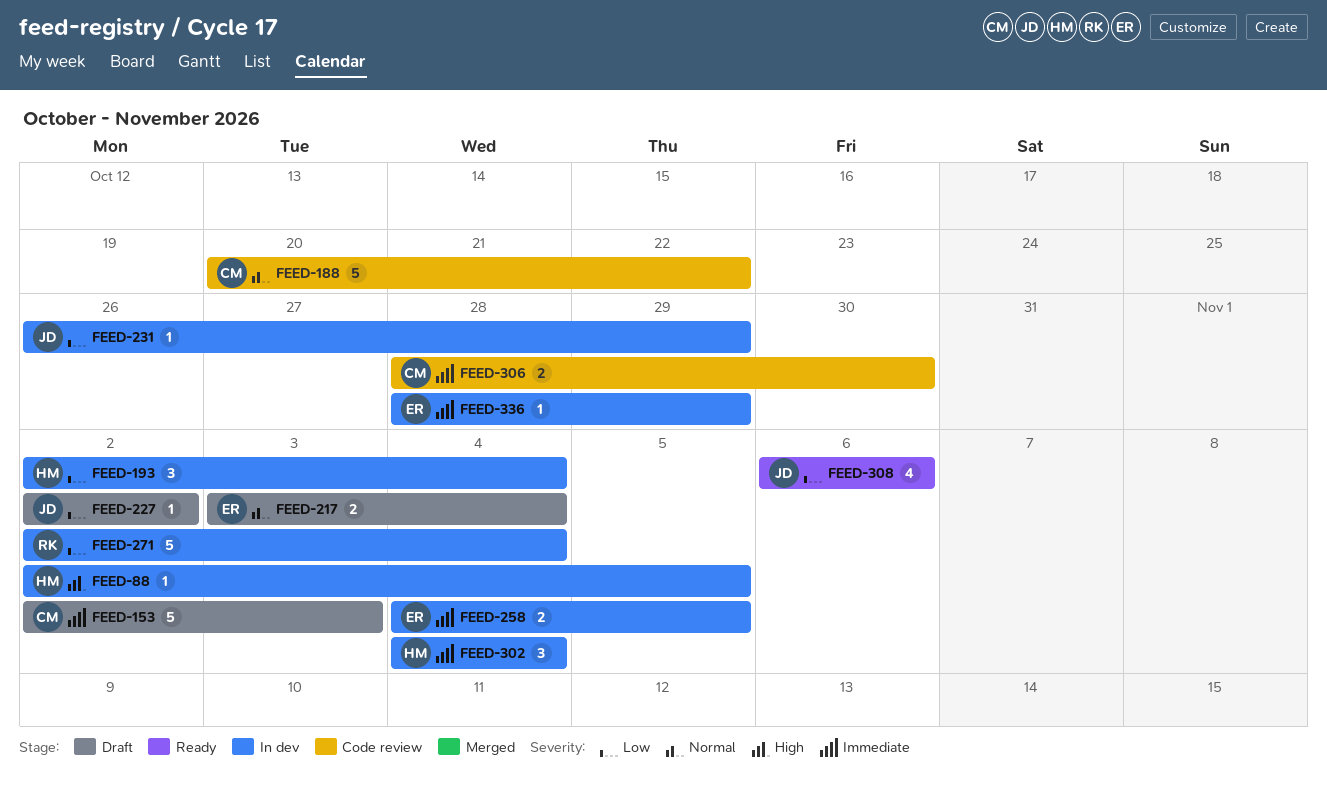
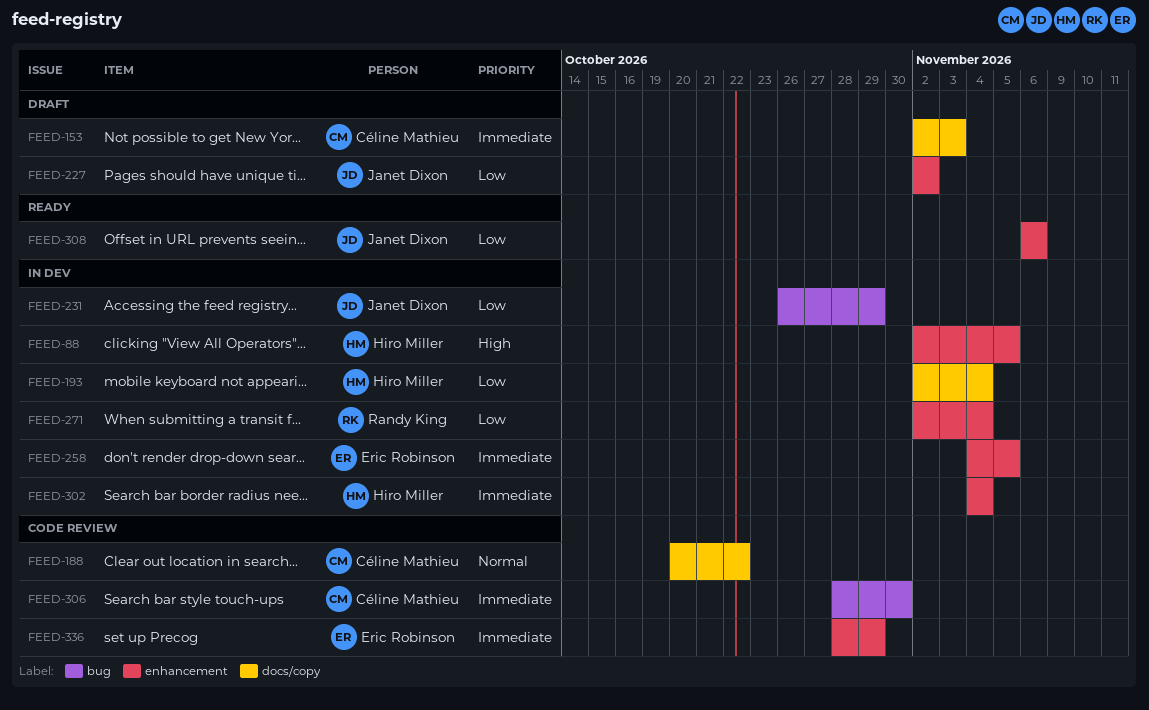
FEED-217: present -> none
FEED-336, status: In dev -> Code review

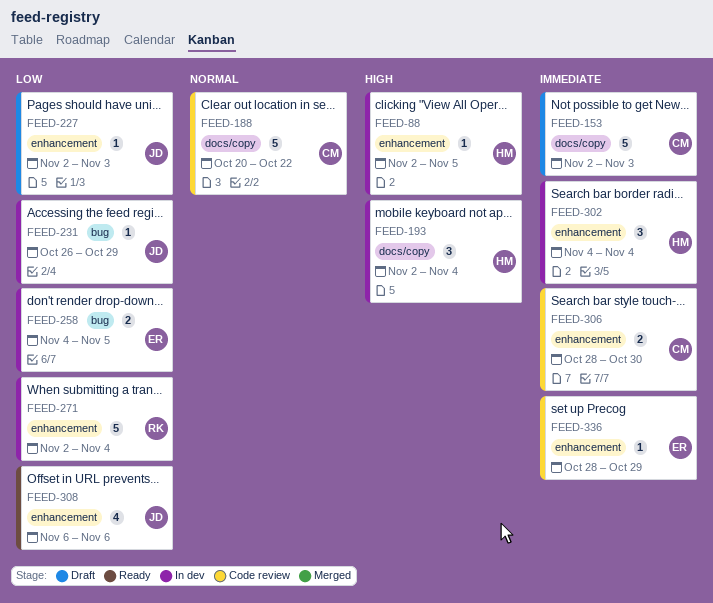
FEED-193, priority: Low -> High
FEED-227, due: Nov 2 -> Nov 3
FEED-258, priority: Immediate -> Low
FEED-258, label: enhancement -> bug
FEED-306, label: bug -> enhancement

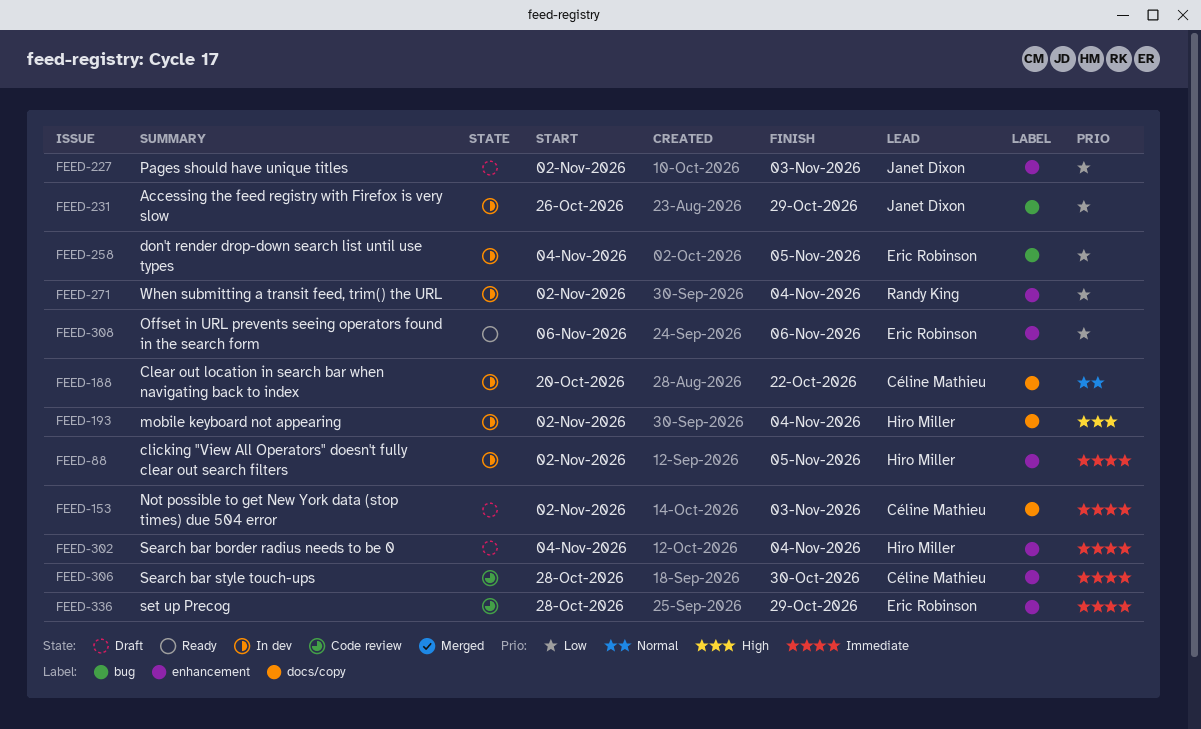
FEED-88, priority: High -> Immediate
FEED-188, status: Code review -> In dev
FEED-302, status: In dev -> Draft
FEED-308, owner: Janet Dixon -> Eric Robinson

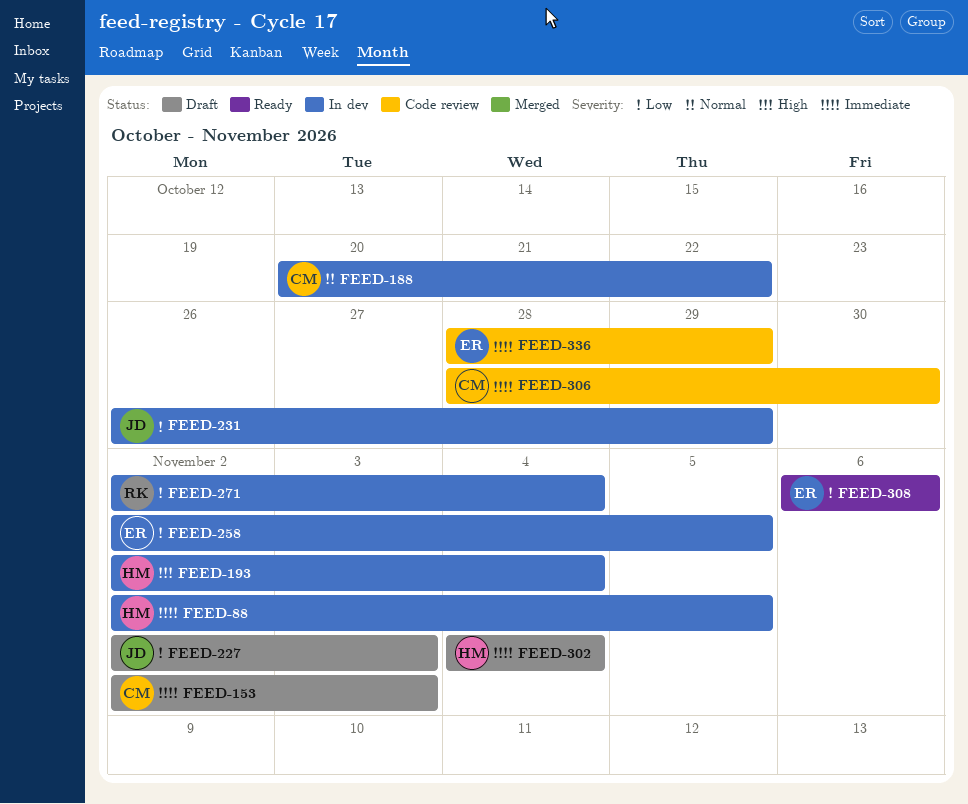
FEED-258, start: Nov 4 -> Nov 2

